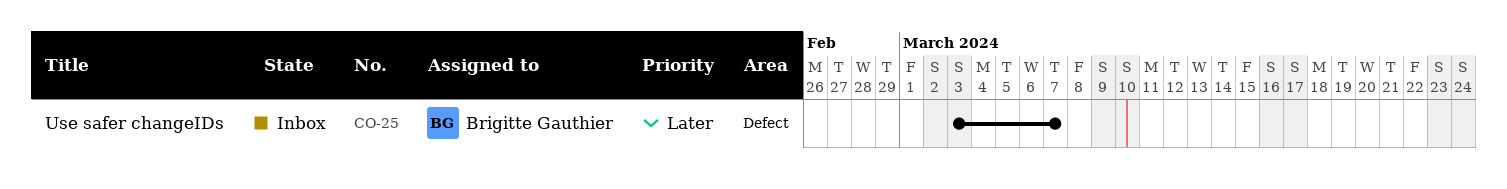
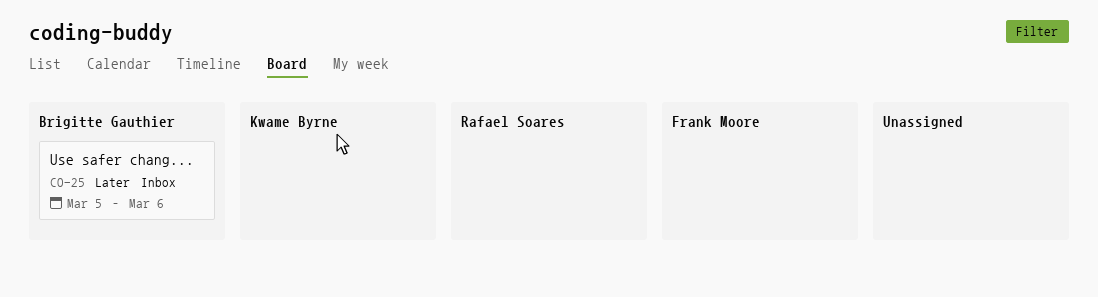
CO-25, start: Mar 3 -> Mar 5
CO-25, due: Mar 7 -> Mar 6

